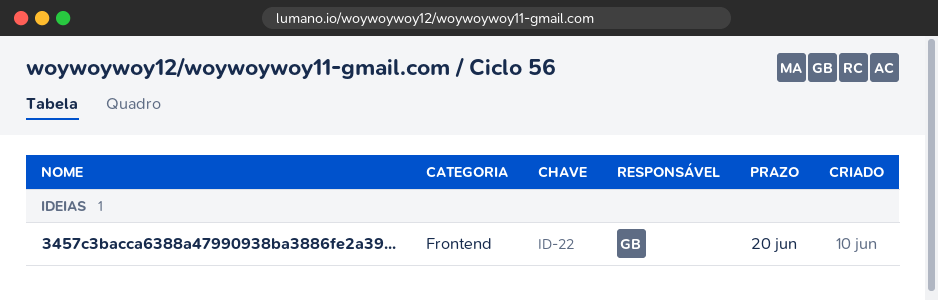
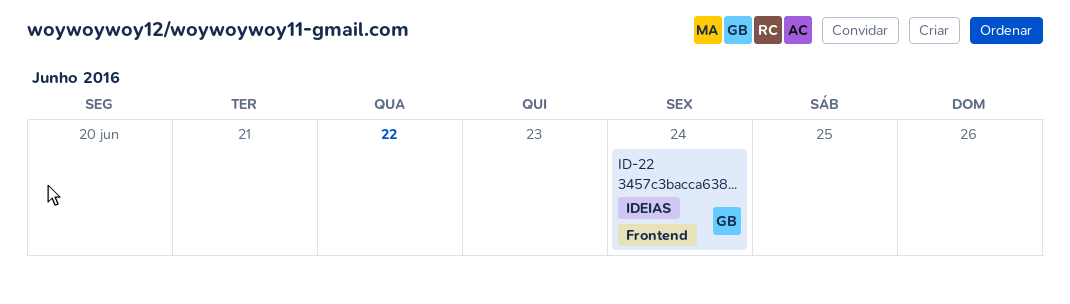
ID-22, due: Jun 20 -> Jun 24

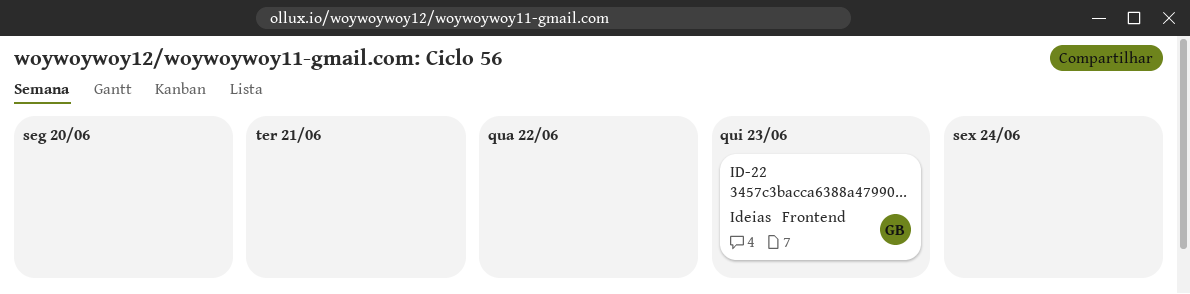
ID-22, due: Jun 24 -> Jun 23

